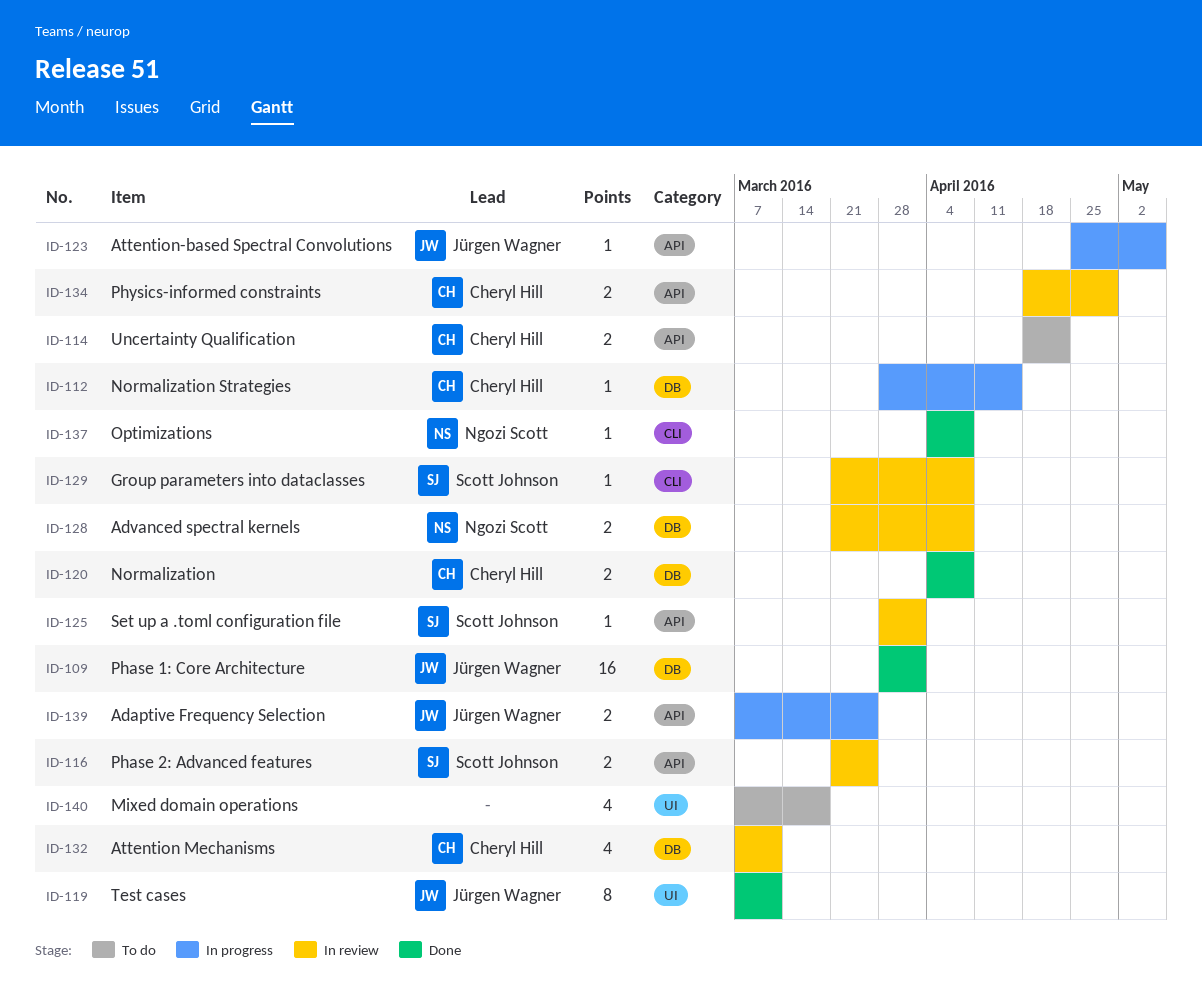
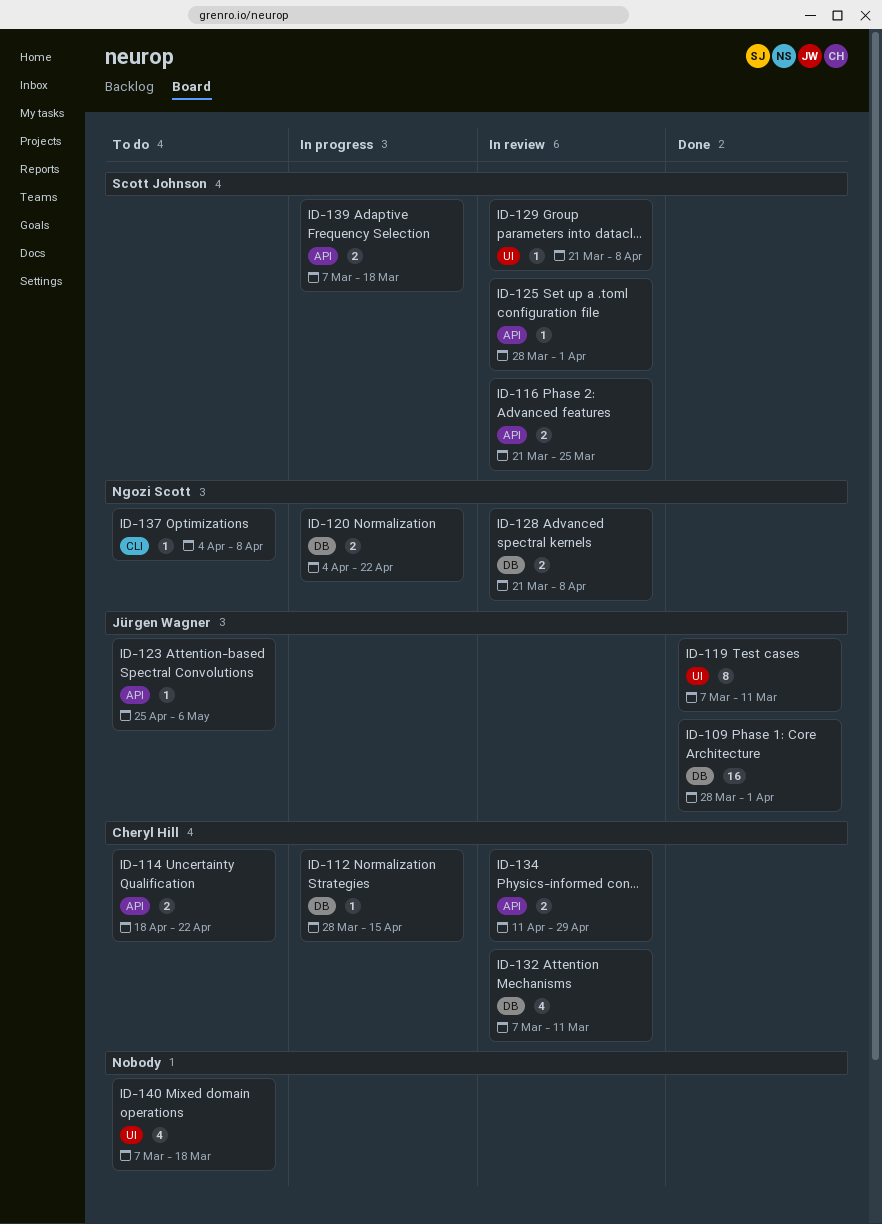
ID-120, status: Done -> In progress
ID-120, owner: Cheryl Hill -> Ngozi Scott
ID-120, due: Apr 8 -> Apr 22
ID-123, status: In progress -> To do
ID-129, label: CLI -> UI
ID-134, start: Apr 18 -> Apr 11
ID-137, status: Done -> To do
ID-139, owner: Jürgen Wagner -> Scott Johnson
ID-139, due: Mar 25 -> Mar 18

